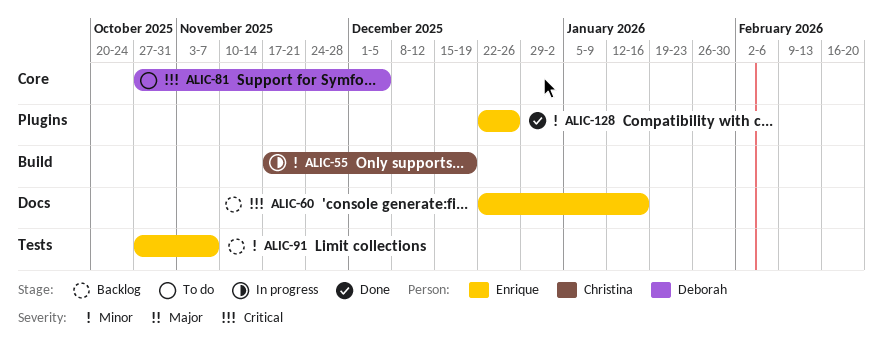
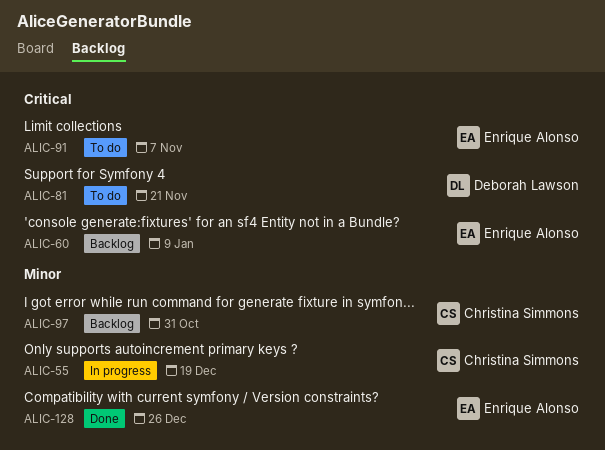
ALIC-60, due: Jan 16 -> Jan 9
ALIC-81, due: Dec 5 -> Nov 21
ALIC-91, status: Backlog -> To do
ALIC-91, priority: Minor -> Critical
ALIC-97: none -> present

